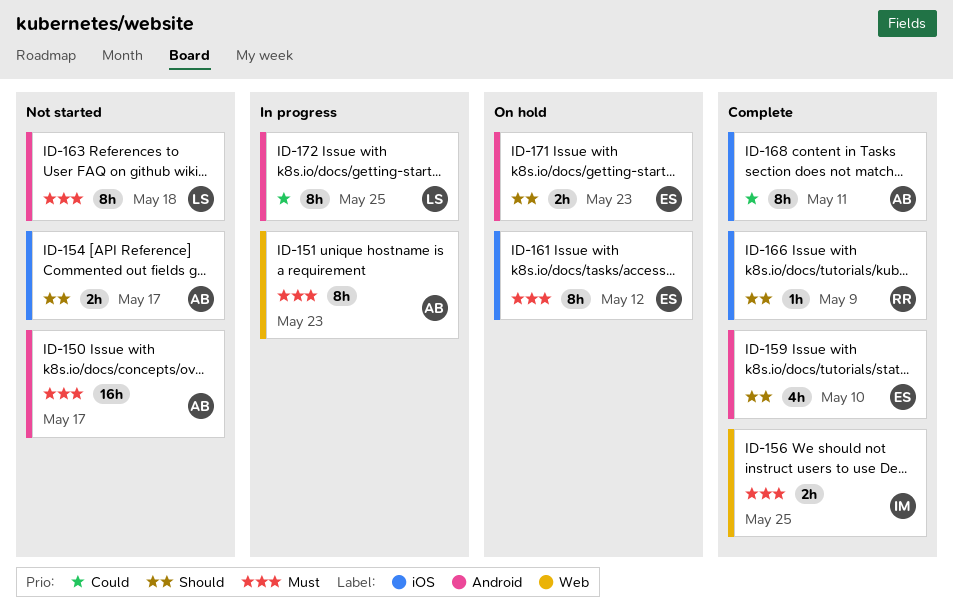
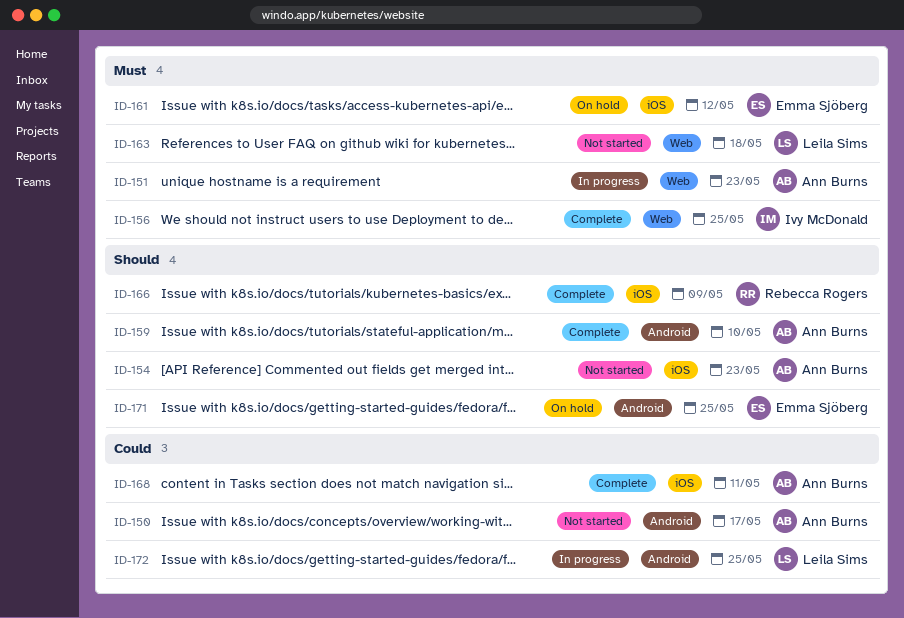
ID-150, priority: Must -> Could
ID-154, due: May 17 -> May 23
ID-159, owner: Emma Sjöberg -> Ann Burns
ID-163, label: Android -> Web
ID-171, due: May 23 -> May 25

